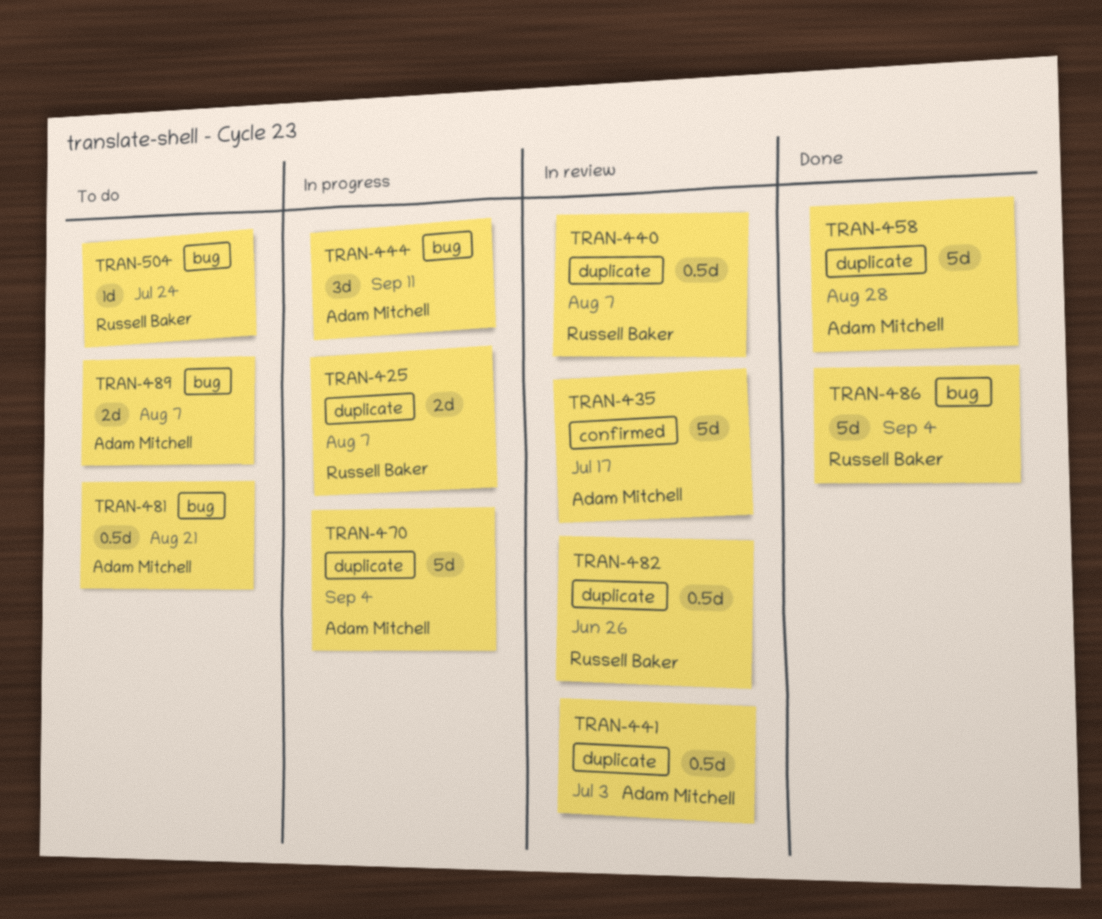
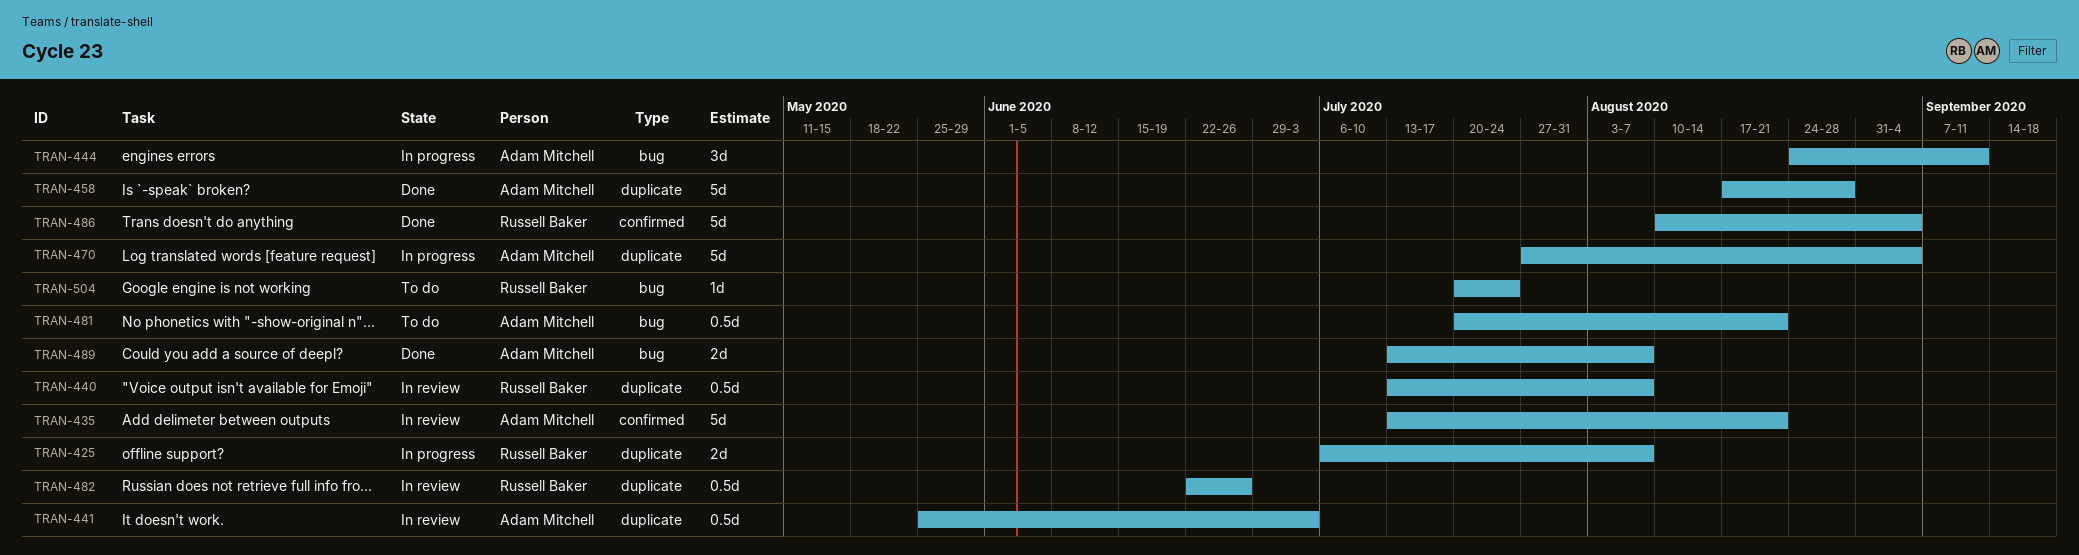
TRAN-435, due: Jul 17 -> Aug 21
TRAN-486, label: bug -> confirmed
TRAN-489, status: To do -> Done

